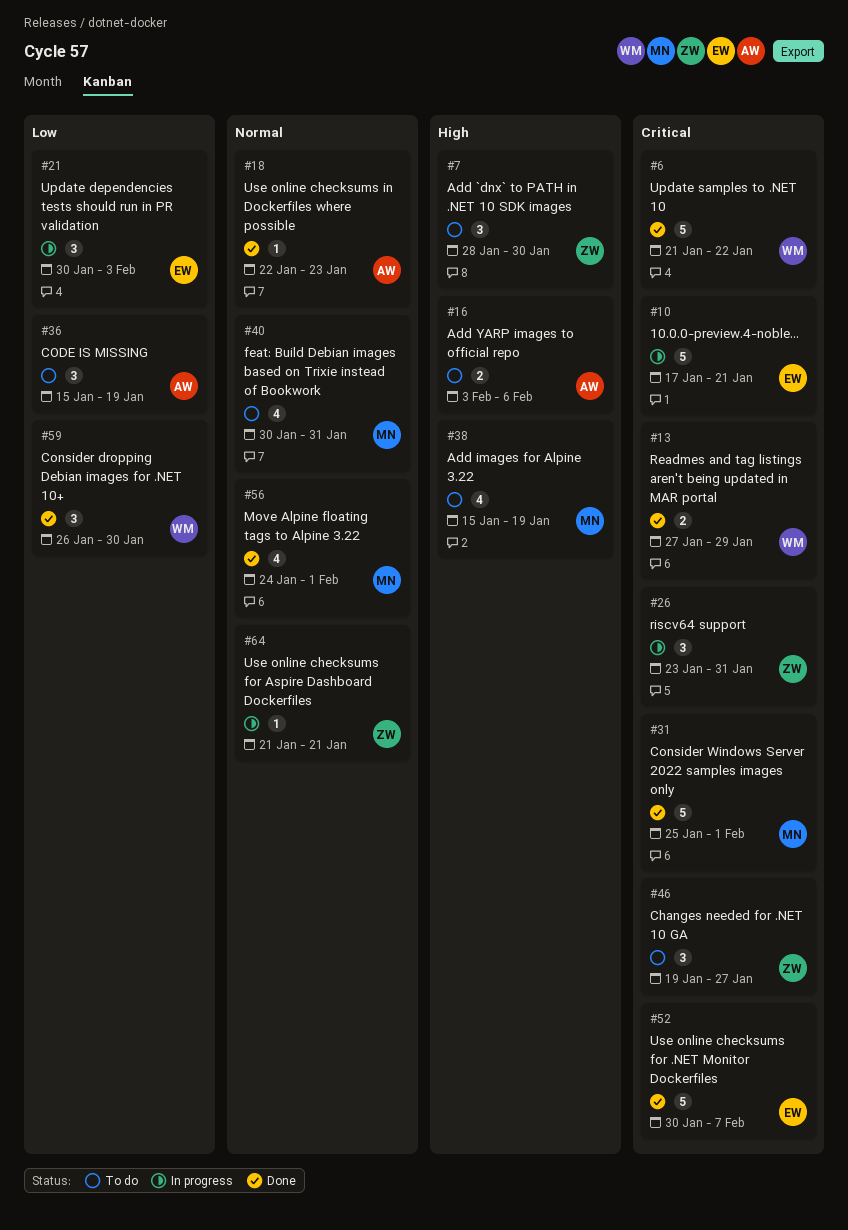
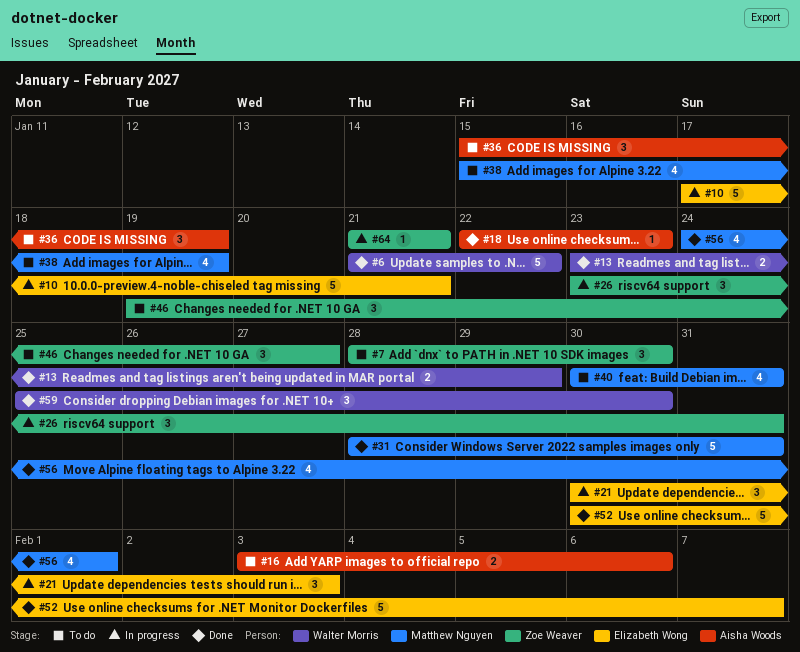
#13, start: Jan 27 -> Jan 23
#31, start: Jan 25 -> Jan 28
#31, due: Feb 1 -> Jan 31
#59, start: Jan 26 -> Jan 25

